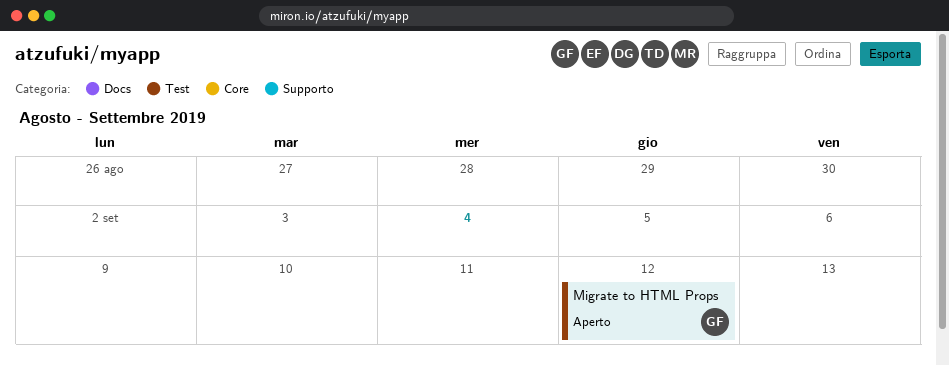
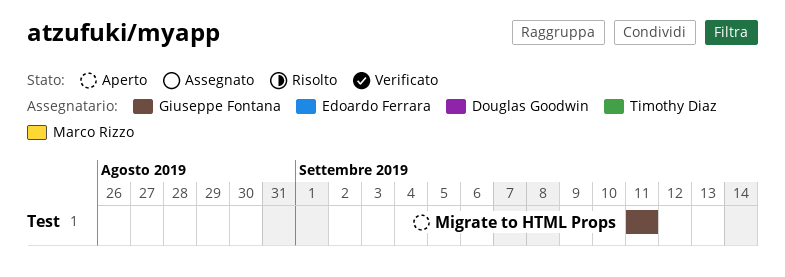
Migrate to HTML Props, due: Sep 12 -> Sep 11

